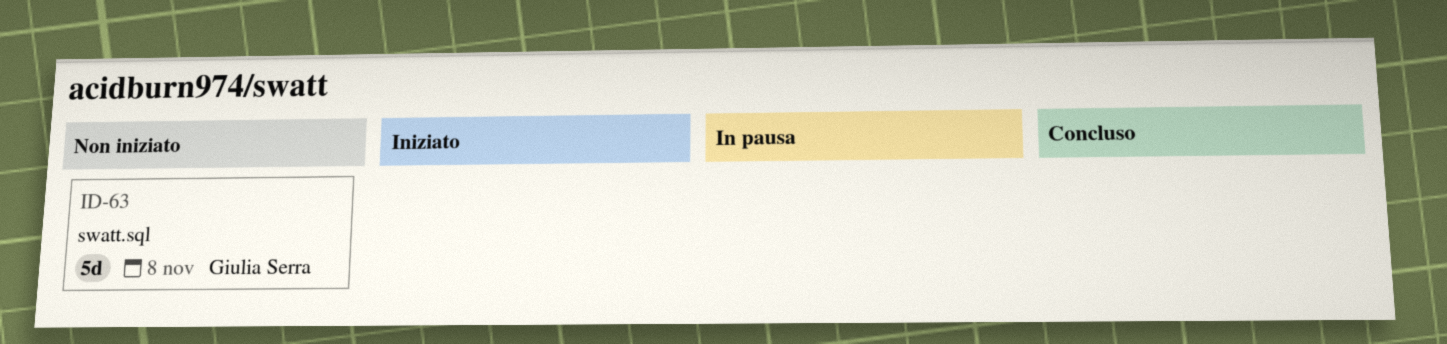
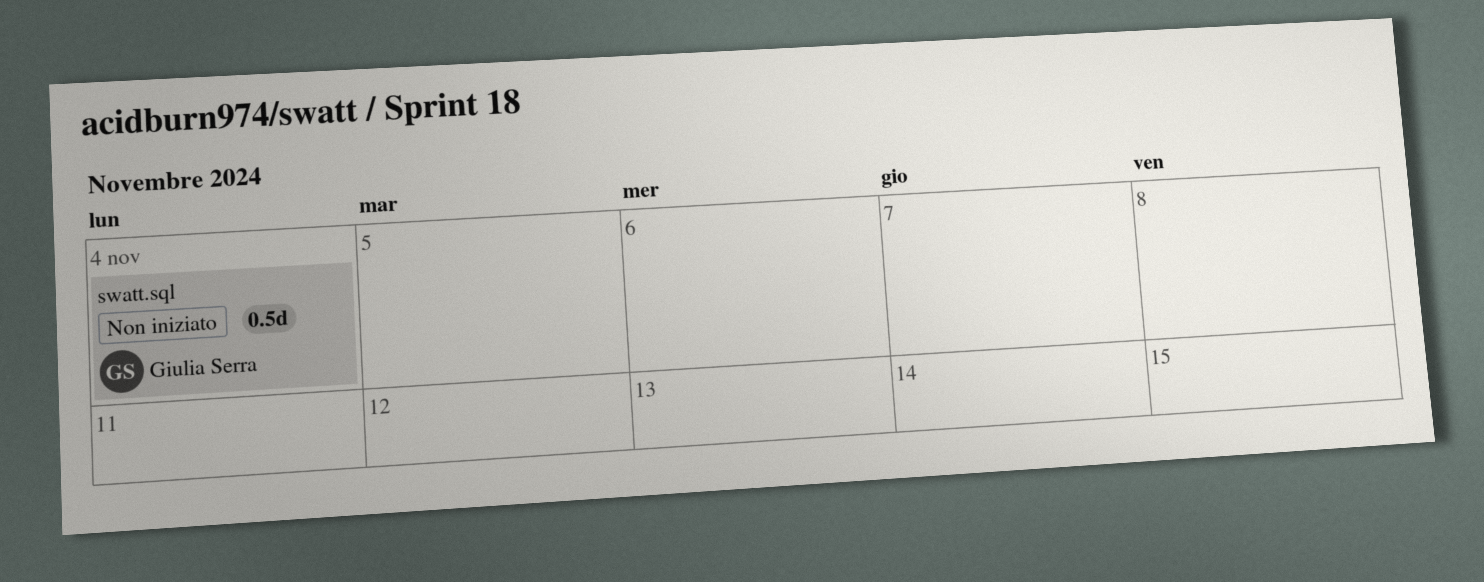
swatt.sql, estimate: 5d -> 0.5d
swatt.sql, due: Nov 8 -> Nov 4

